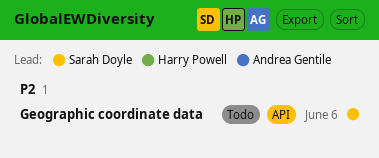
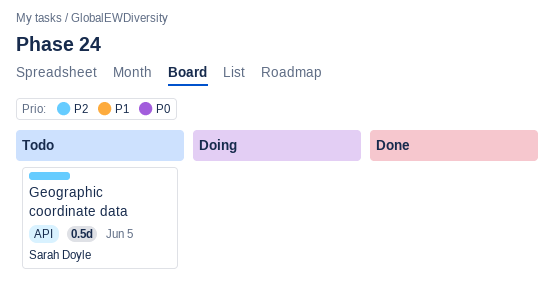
Geographic coordinate data, due: Jun 6 -> Jun 5

